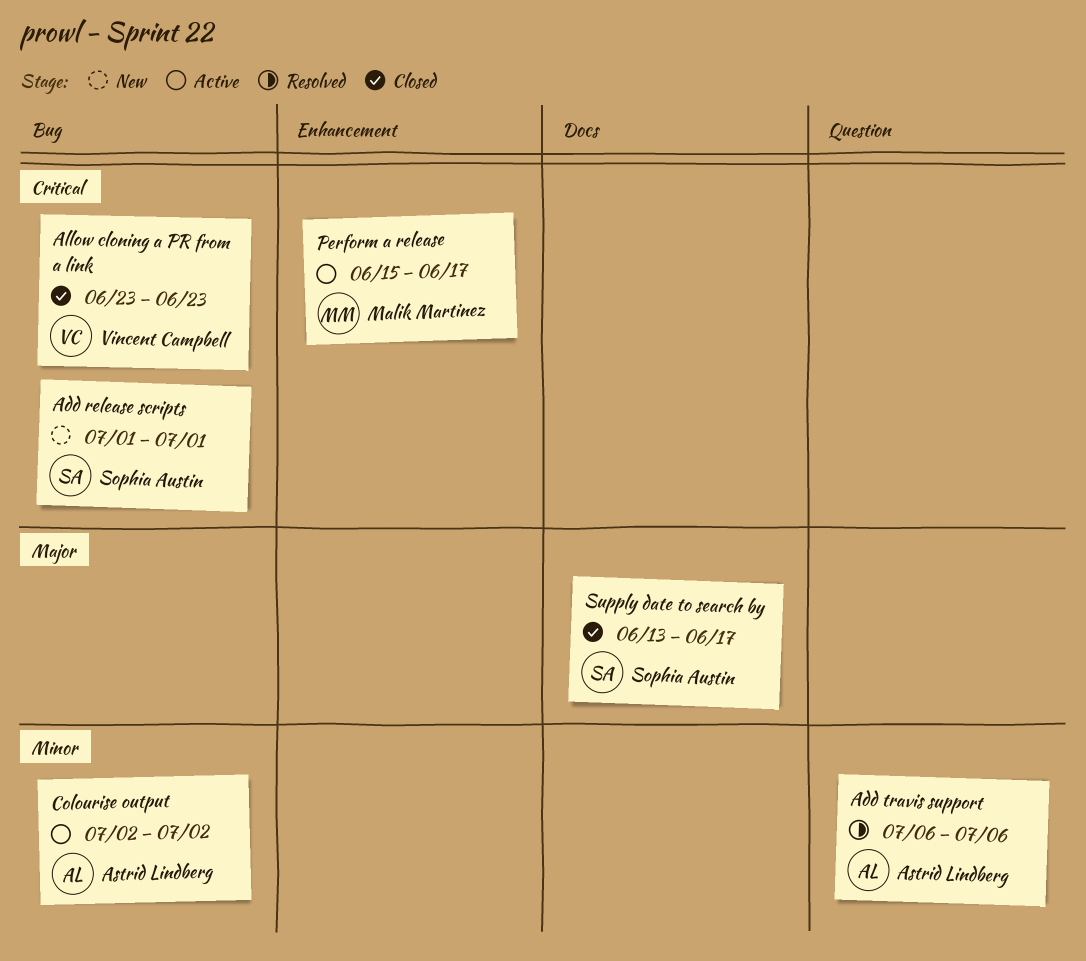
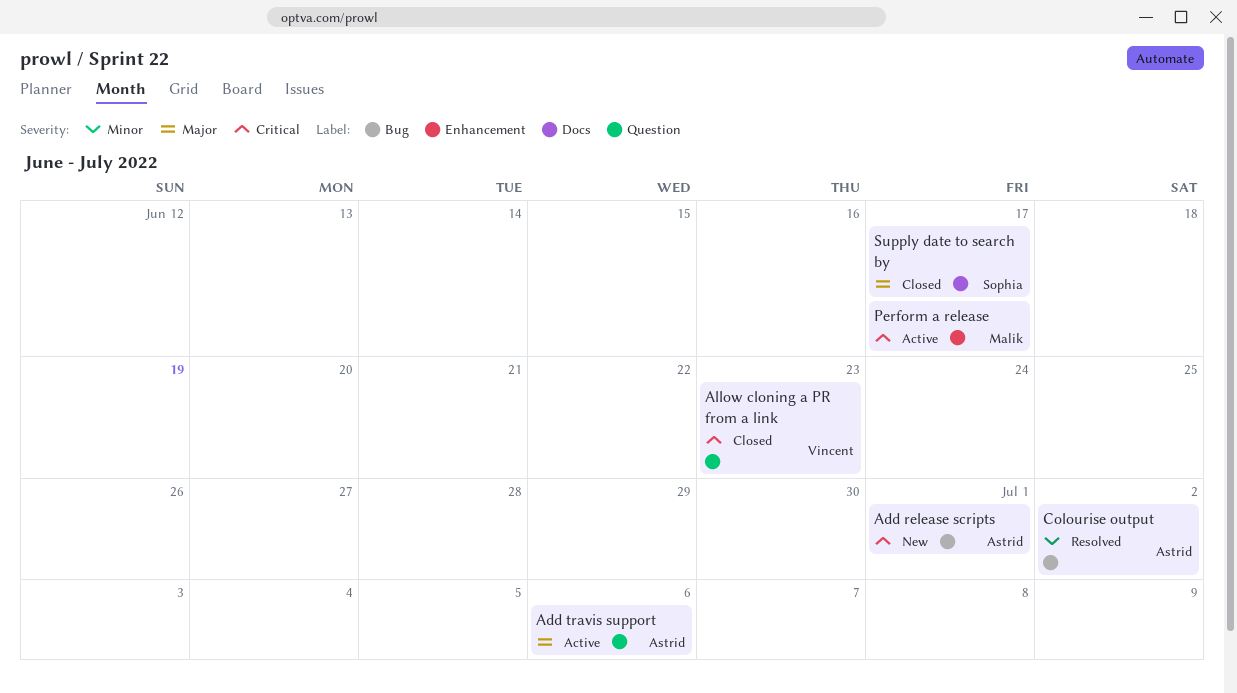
Add release scripts, owner: Sophia Austin -> Astrid Lindberg
Add travis support, status: Resolved -> Active
Add travis support, priority: Minor -> Major
Allow cloning a PR from a link, label: Bug -> Question
Colourise output, status: Active -> Resolved

